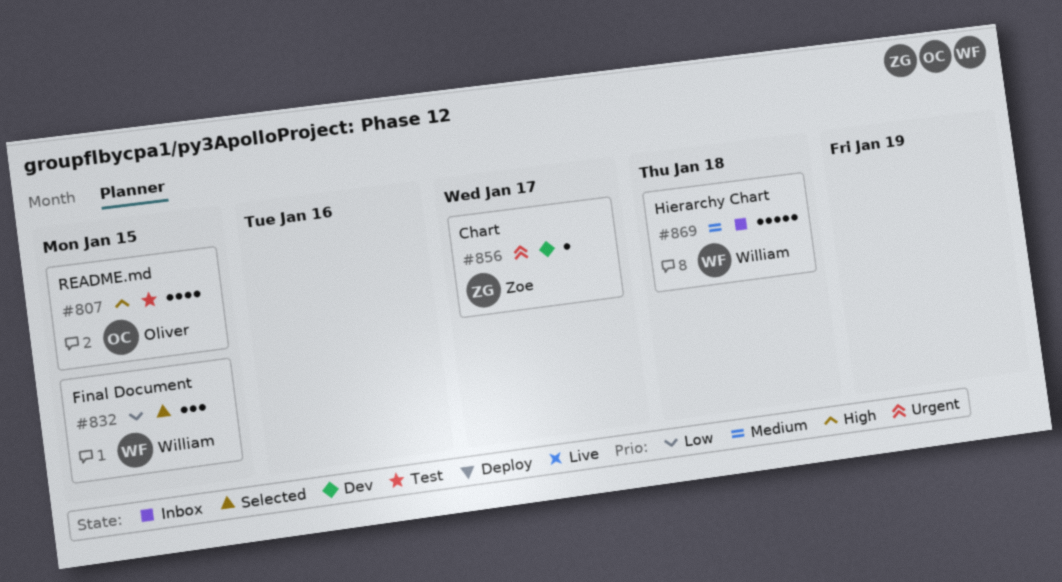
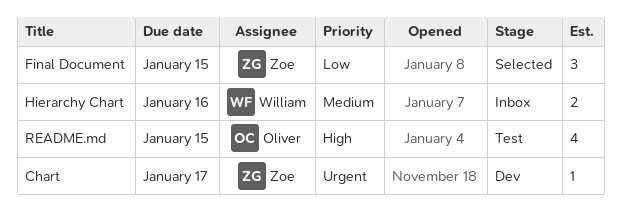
Final Document, owner: William -> Zoe
Hierarchy Chart, estimate: 5 -> 2
Hierarchy Chart, due: Jan 18 -> Jan 16

